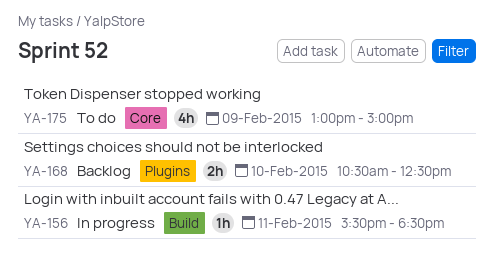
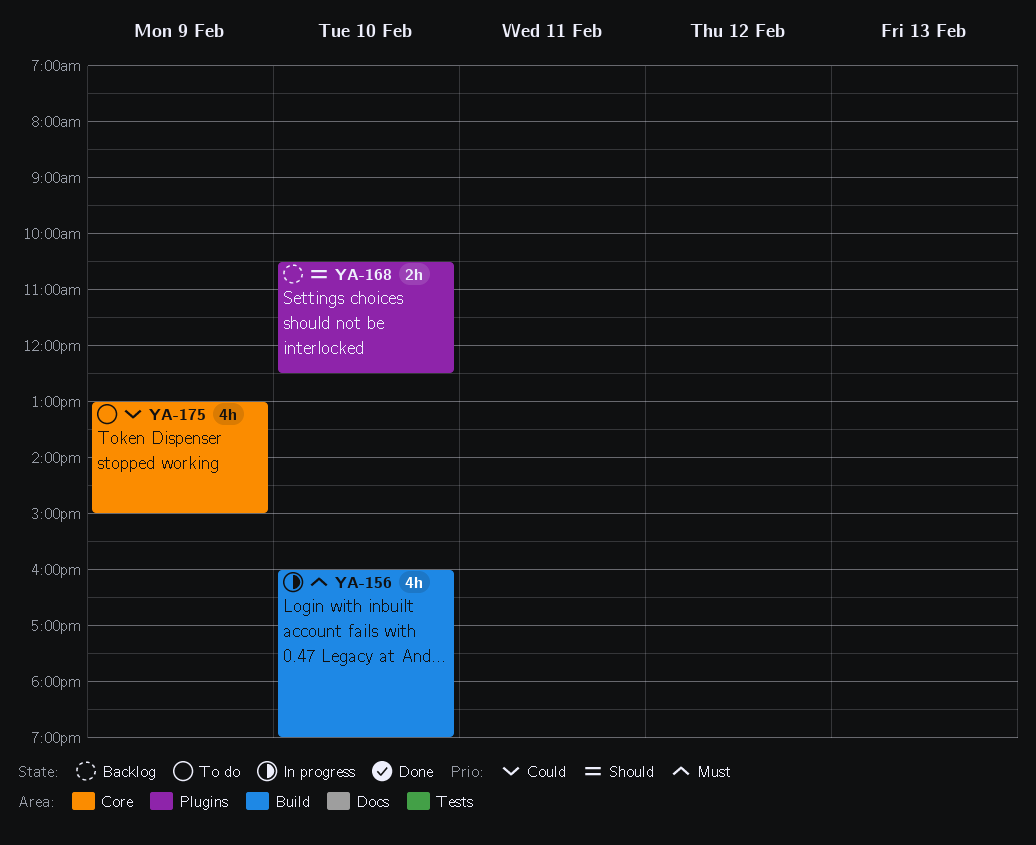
YA-156, estimate: 1h -> 4h
YA-156, day: Feb 11 -> Feb 10
YA-156, begins: 15:30 -> 16:00
YA-156, ends: 18:30 -> 19:00

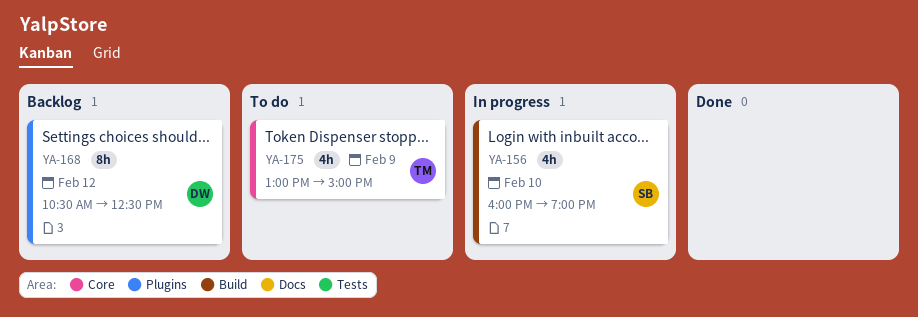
YA-168, estimate: 2h -> 8h
YA-168, day: Feb 10 -> Feb 12

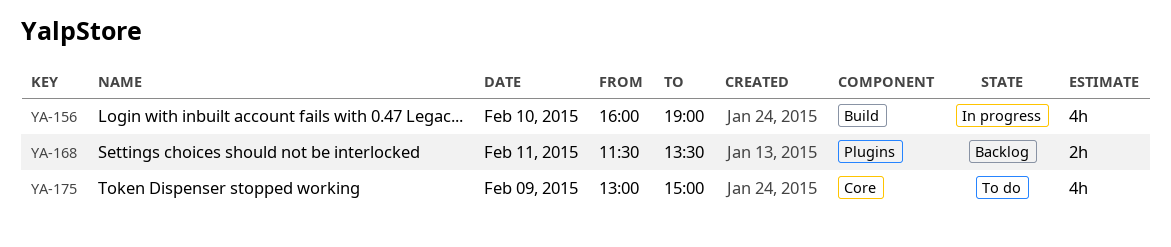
YA-168, estimate: 8h -> 2h
YA-168, day: Feb 12 -> Feb 11
YA-168, begins: 10:30 -> 11:30
YA-168, ends: 12:30 -> 13:30

